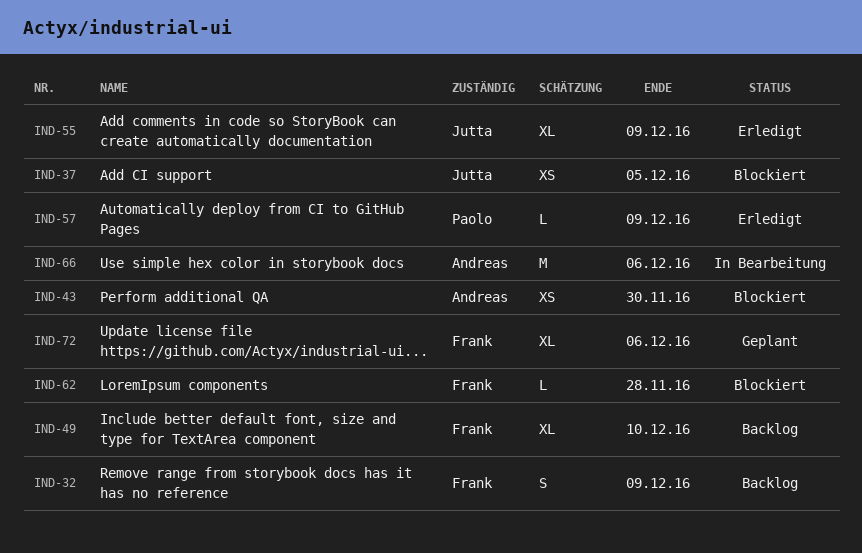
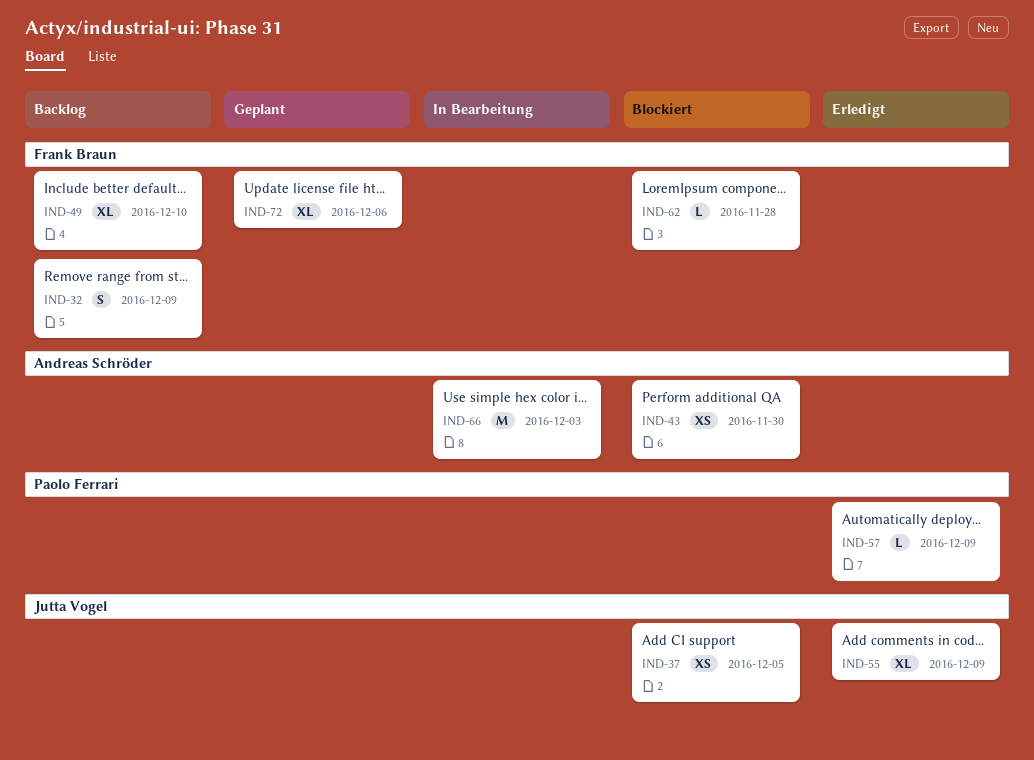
IND-66, due: Dec 6 -> Dec 3

